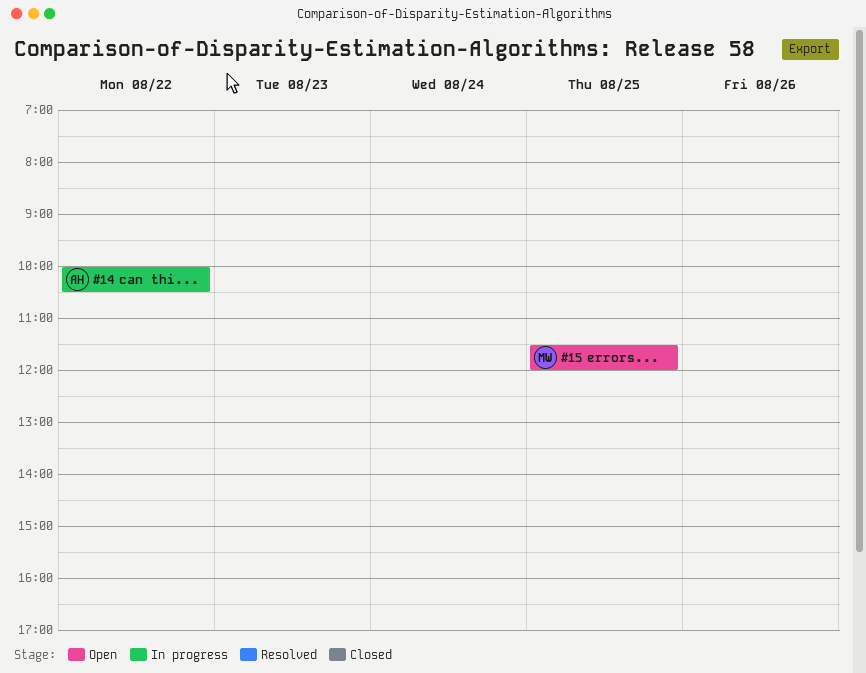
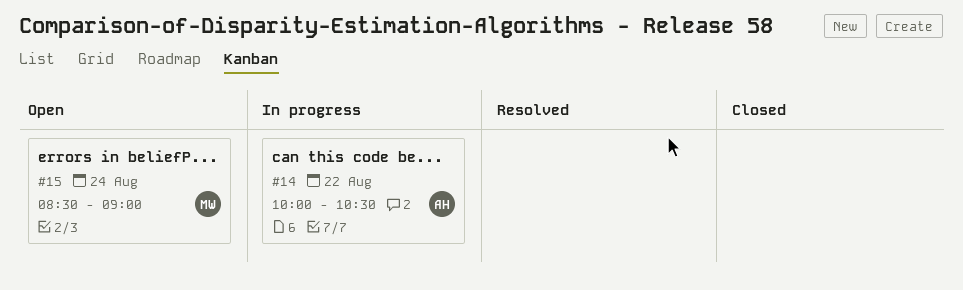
#15, day: Aug 25 -> Aug 24
#15, begins: 11:30 -> 08:30
#15, ends: 12:00 -> 09:00

